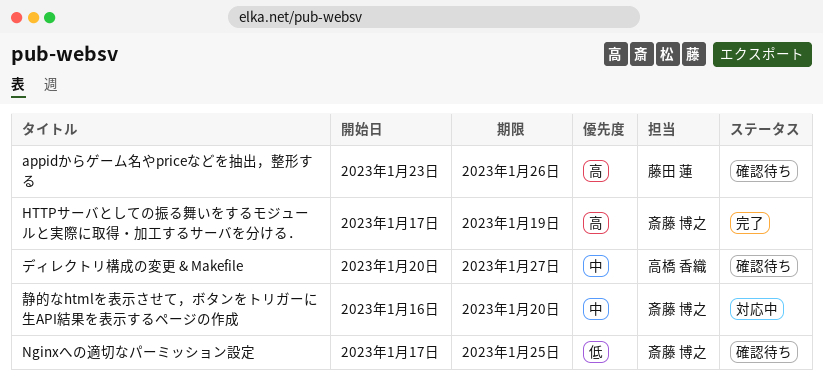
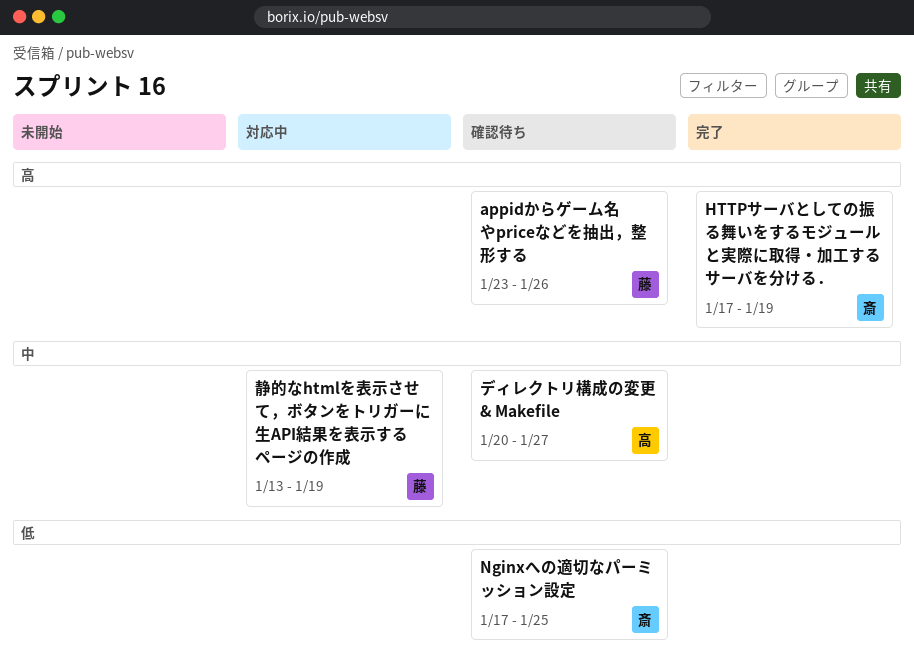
静的なhtmlを表示させて，ボタンをトリガーに生API結果を表示するページの作成, owner: 斎藤 博之 -> 藤田 蓮
静的なhtmlを表示させて，ボタンをトリガーに生API結果を表示するページの作成, start: Jan 16 -> Jan 13
静的なhtmlを表示させて，ボタンをトリガーに生API結果を表示するページの作成, due: Jan 20 -> Jan 19

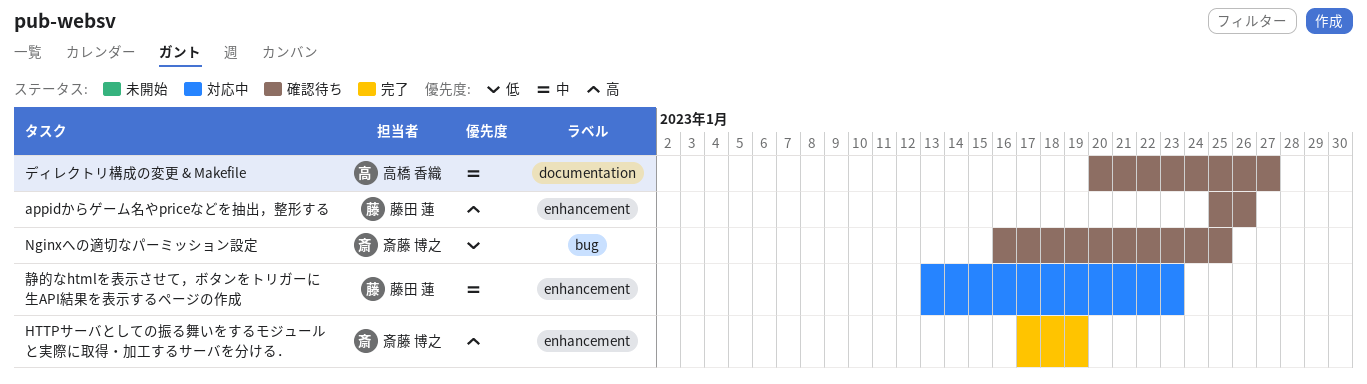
appidからゲーム名やpriceなどを抽出，整形する, start: Jan 23 -> Jan 25
Nginxへの適切なパーミッション設定, start: Jan 17 -> Jan 16
静的なhtmlを表示させて，ボタンをトリガーに生API結果を表示するページの作成, due: Jan 19 -> Jan 23

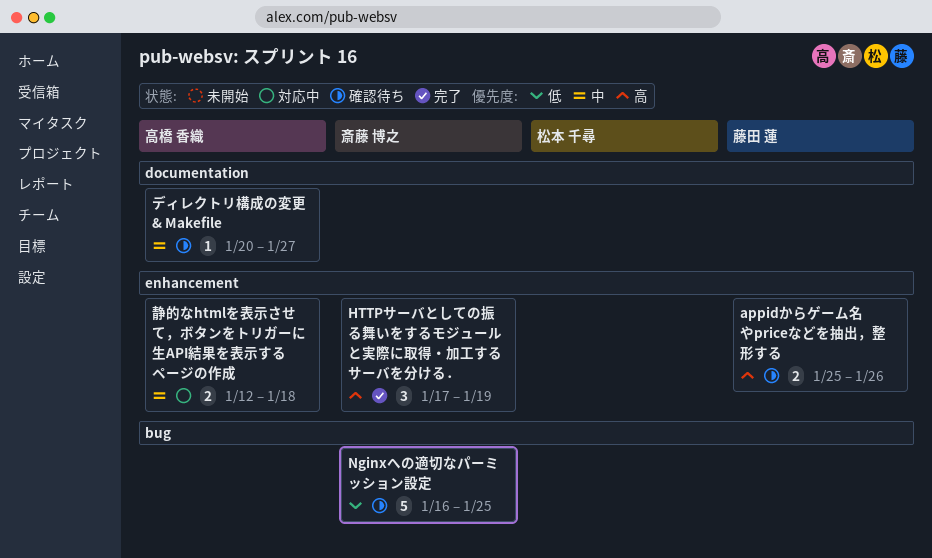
静的なhtmlを表示させて，ボタンをトリガーに生API結果を表示するページの作成, owner: 藤田 蓮 -> 高橋 香織
静的なhtmlを表示させて，ボタンをトリガーに生API結果を表示するページの作成, start: Jan 13 -> Jan 12
静的なhtmlを表示させて，ボタンをトリガーに生API結果を表示するページの作成, due: Jan 23 -> Jan 18

